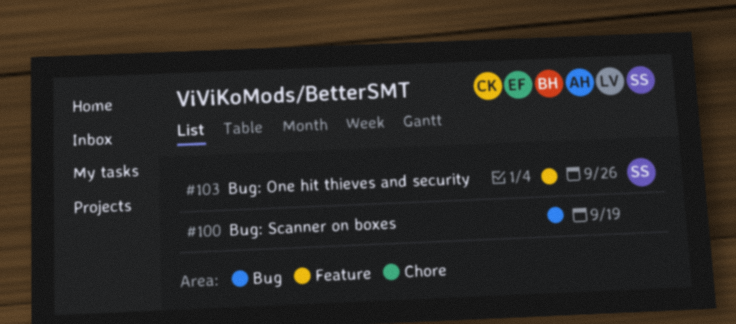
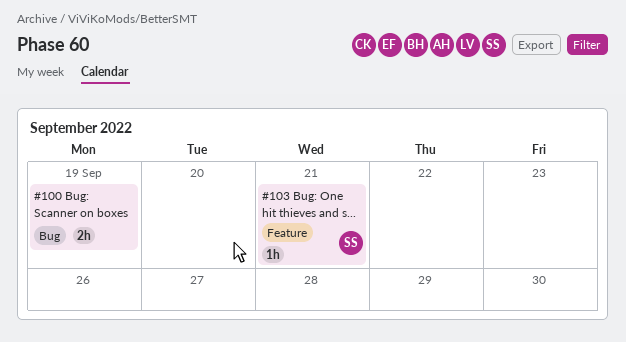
#103, due: Sep 26 -> Sep 21

